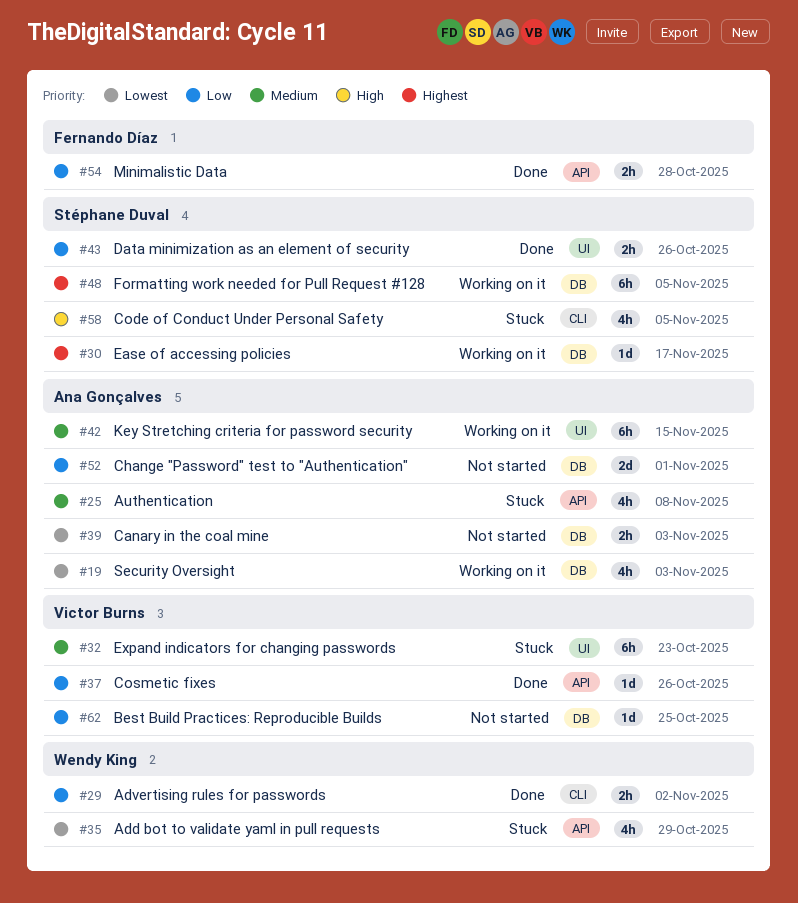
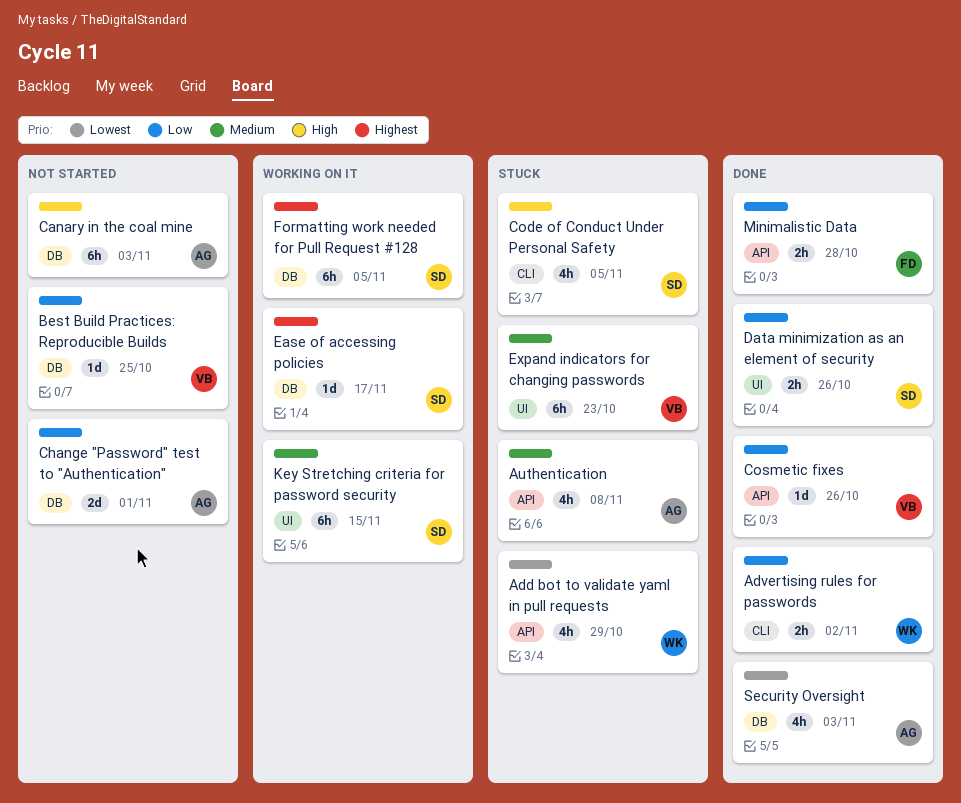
Canary in the coal mine, priority: Lowest -> High
Canary in the coal mine, estimate: 2h -> 6h
Key Stretching criteria for password security, owner: Ana Gonçalves -> Stéphane Duval
Security Oversight, status: Working on it -> Done

